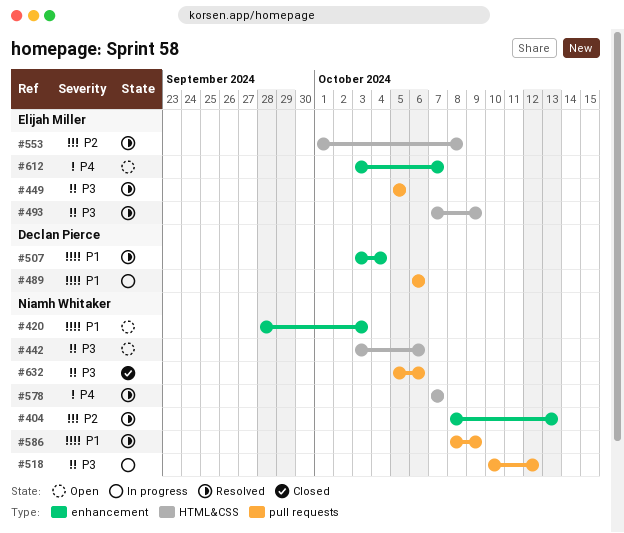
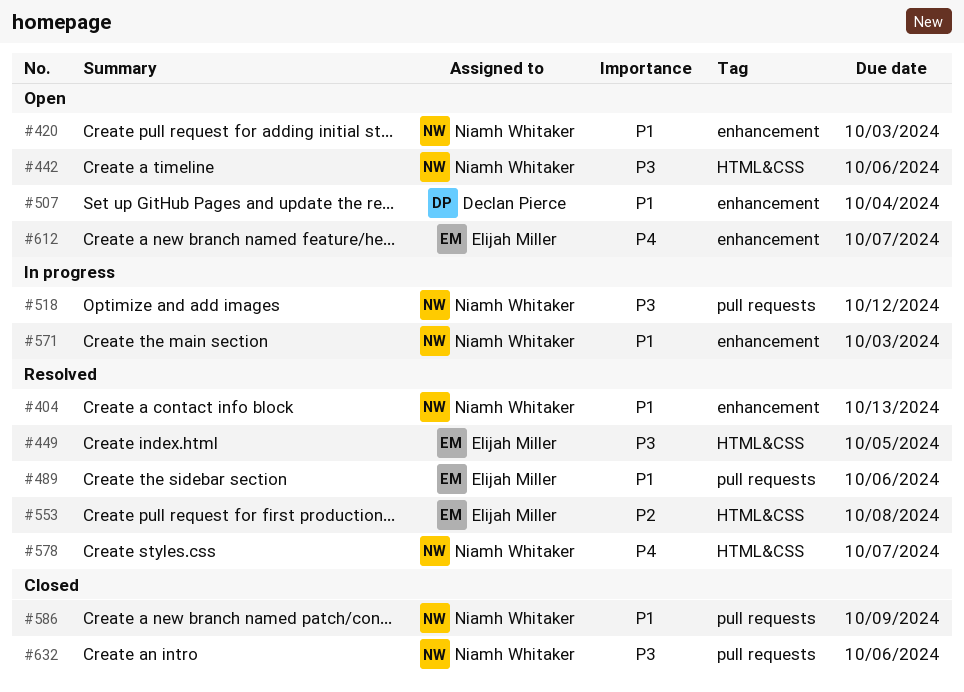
#404, priority: P2 -> P1
#449, label: pull requests -> HTML&CSS
#489, status: In progress -> Resolved
#489, owner: Declan Pierce -> Elijah Miller
#493: present -> none
#507, status: Resolved -> Open
#571: none -> present
#586, status: Resolved -> Closed

